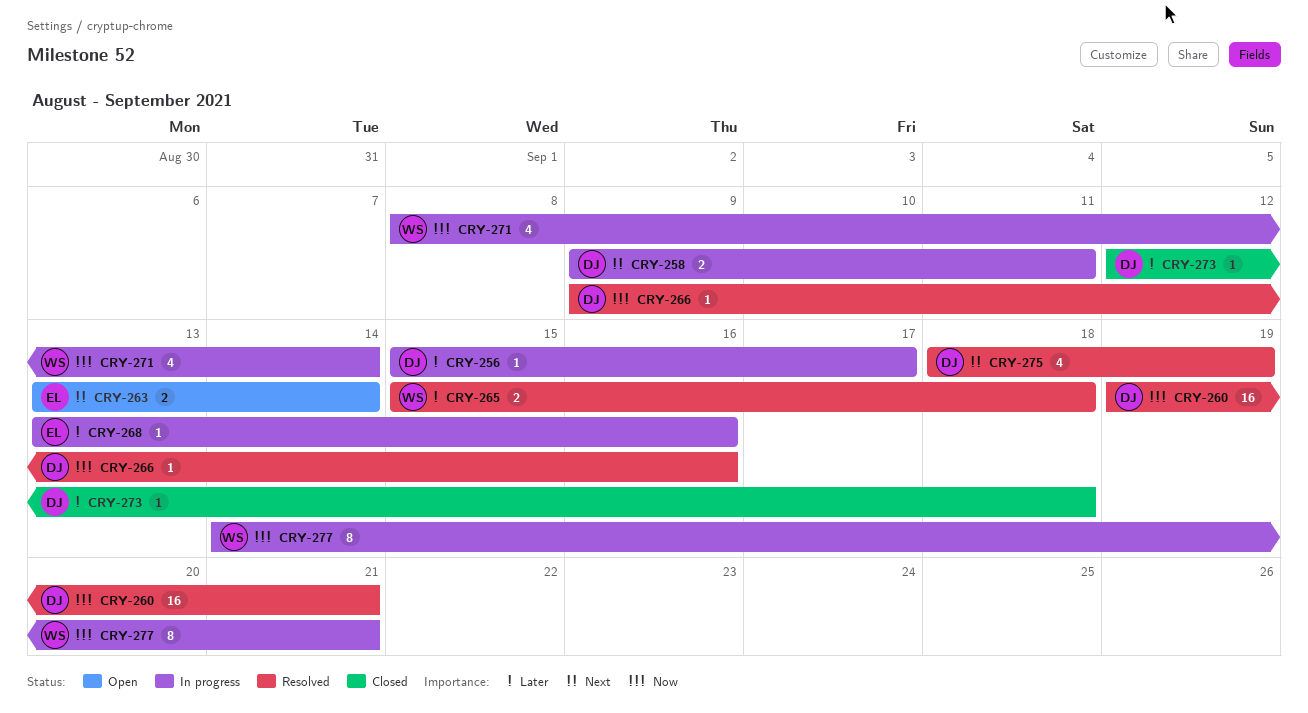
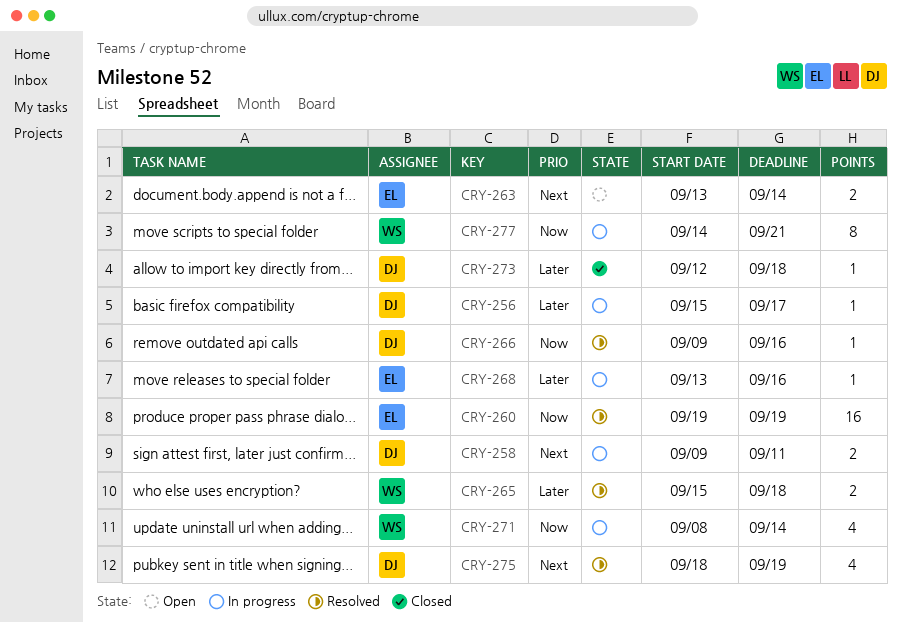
CRY-260, owner: DJ -> EL
CRY-260, due: Sep 21 -> Sep 19

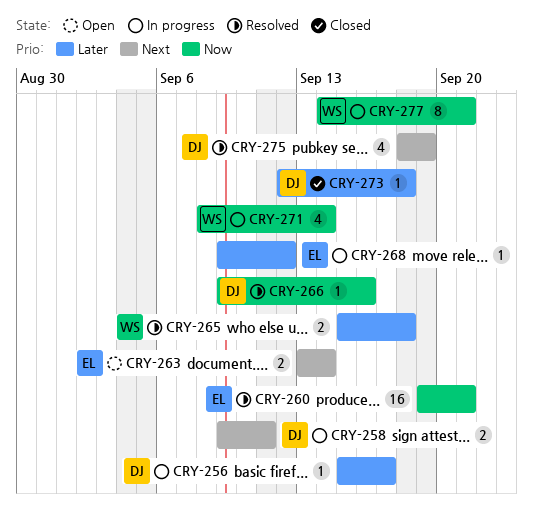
CRY-260, due: Sep 19 -> Sep 21
CRY-268, start: Sep 13 -> Sep 9
CRY-268, due: Sep 16 -> Sep 12

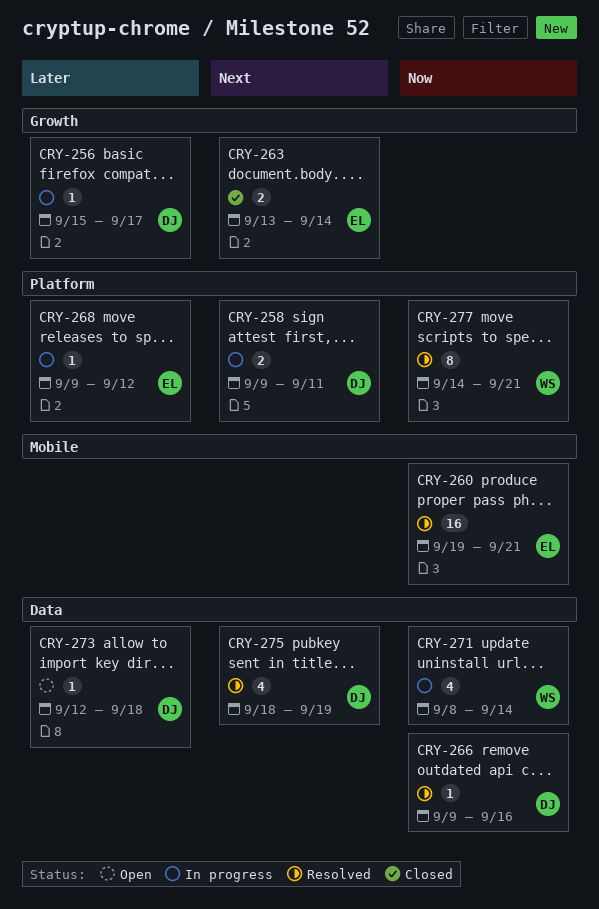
CRY-263, status: Open -> Closed
CRY-265: present -> none
CRY-273, status: Closed -> Open
CRY-277, status: In progress -> Resolved

